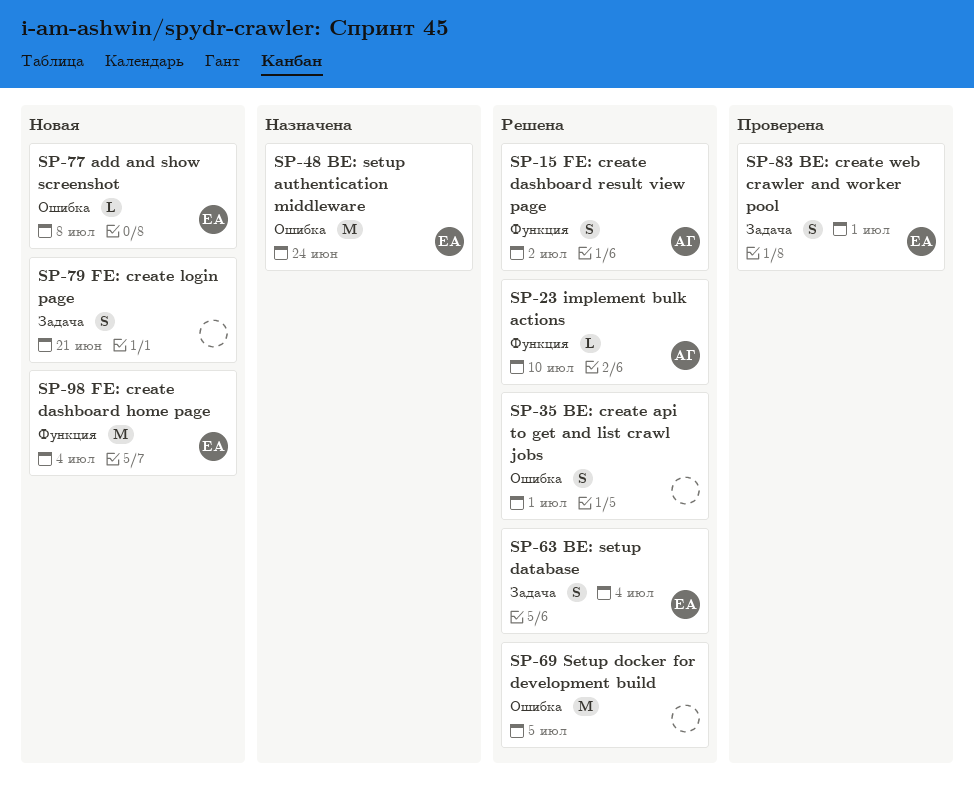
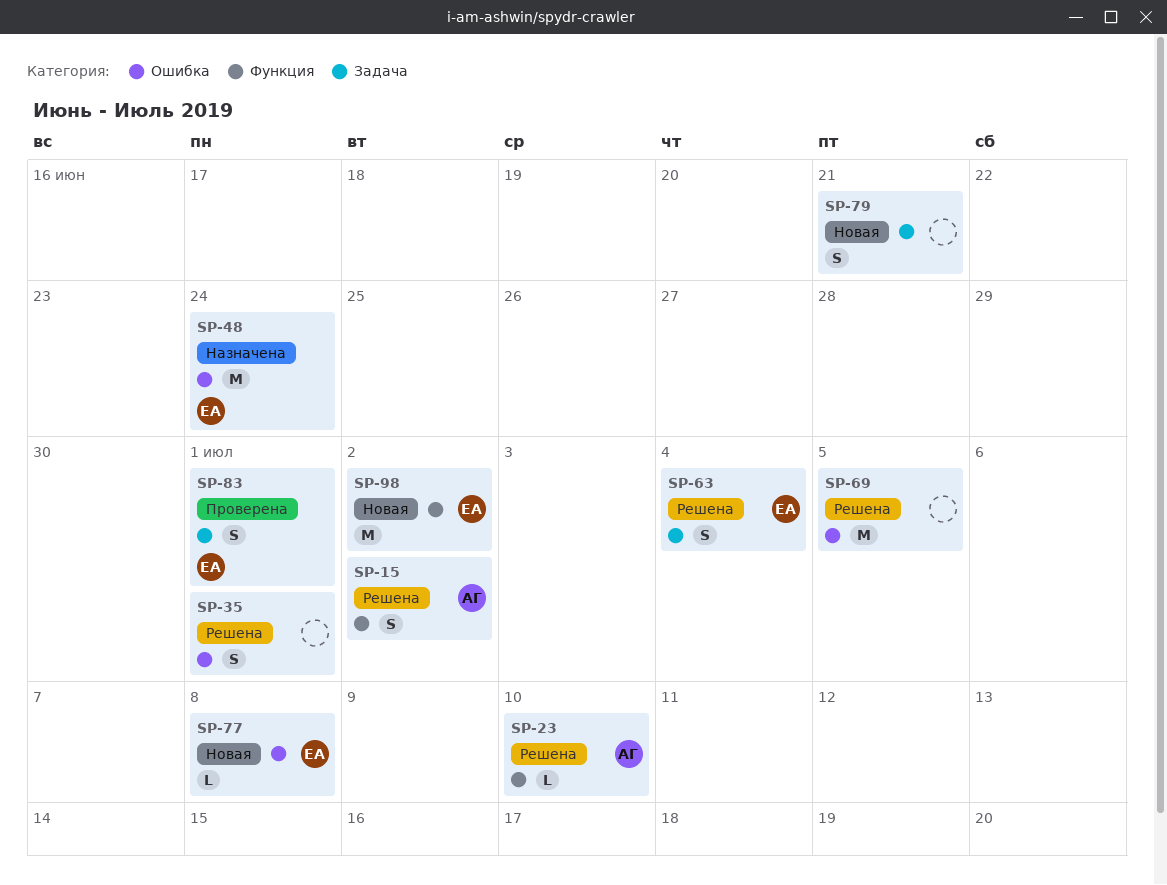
SP-98, due: Jul 4 -> Jul 2

